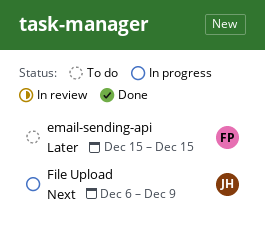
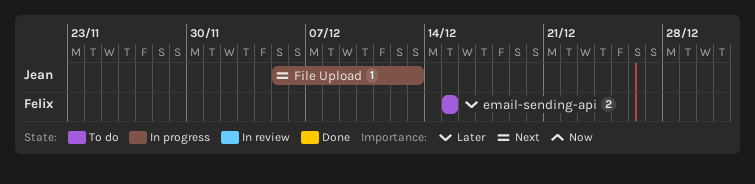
File Upload, start: Dec 6 -> Dec 5
File Upload, due: Dec 9 -> Dec 13

